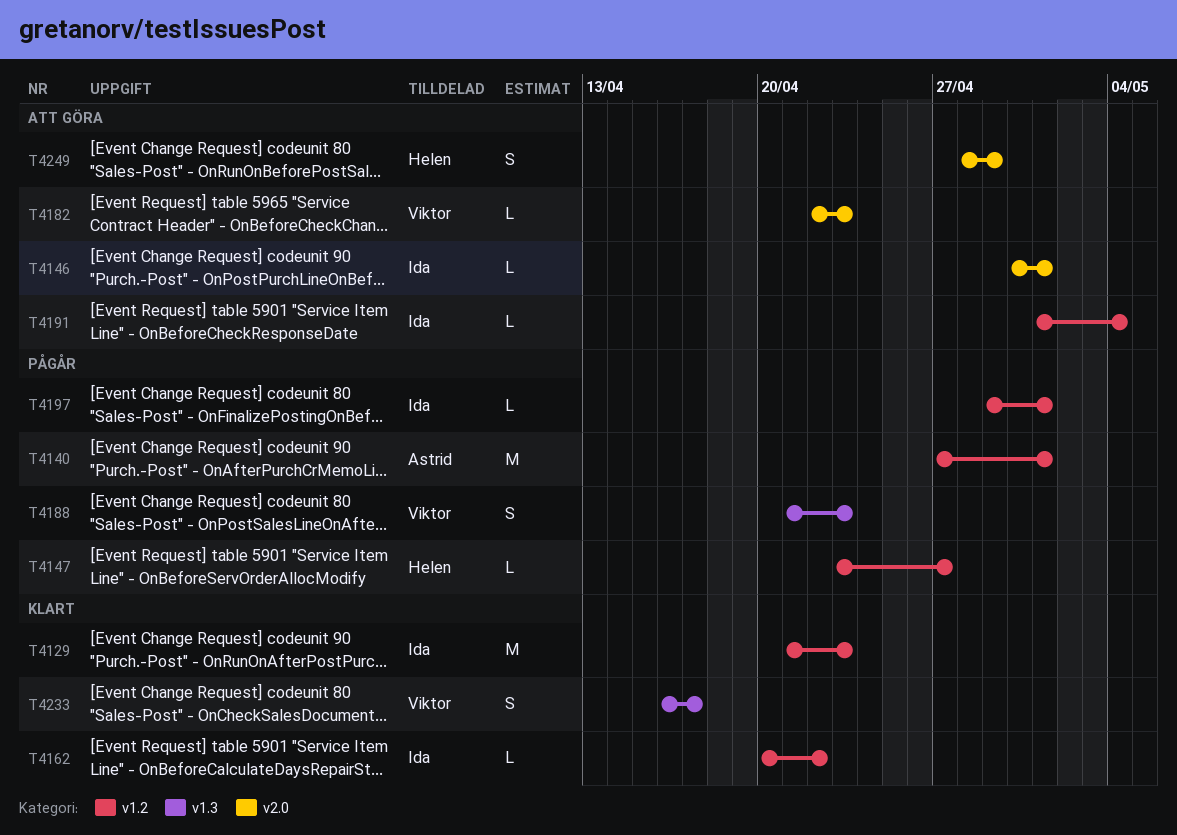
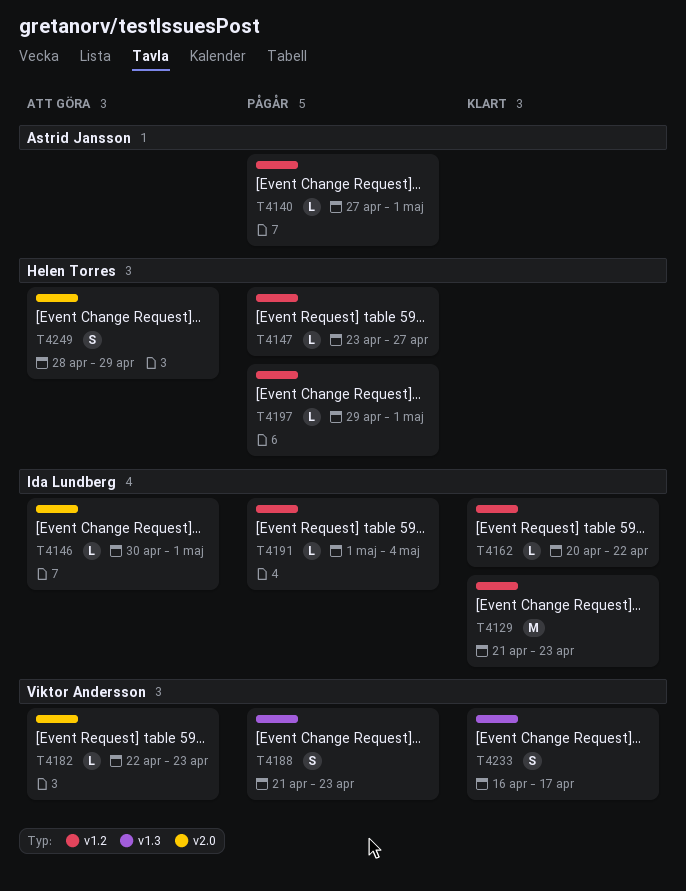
T4140, estimate: M -> L
T4191, status: Att göra -> Pågår
T4197, owner: Ida Lundberg -> Helen Torres

